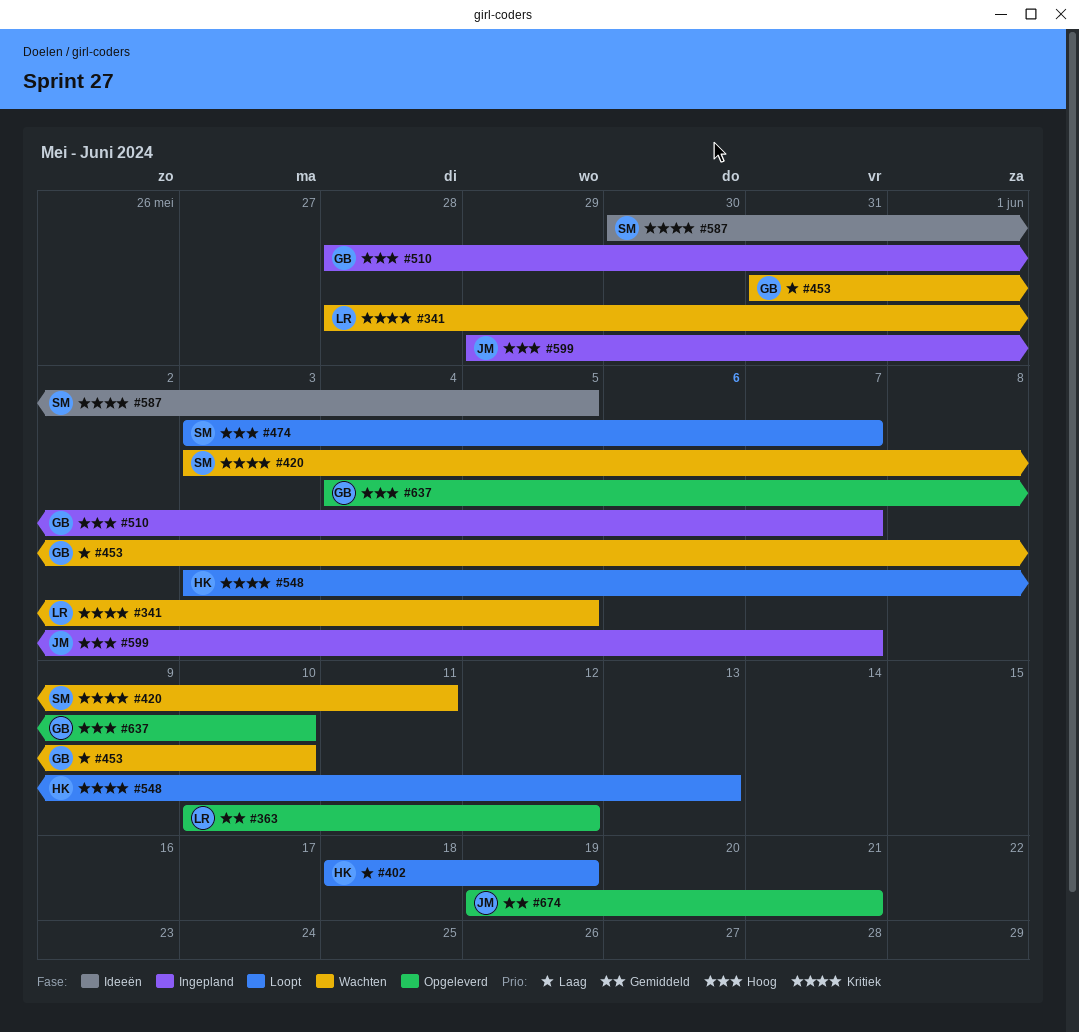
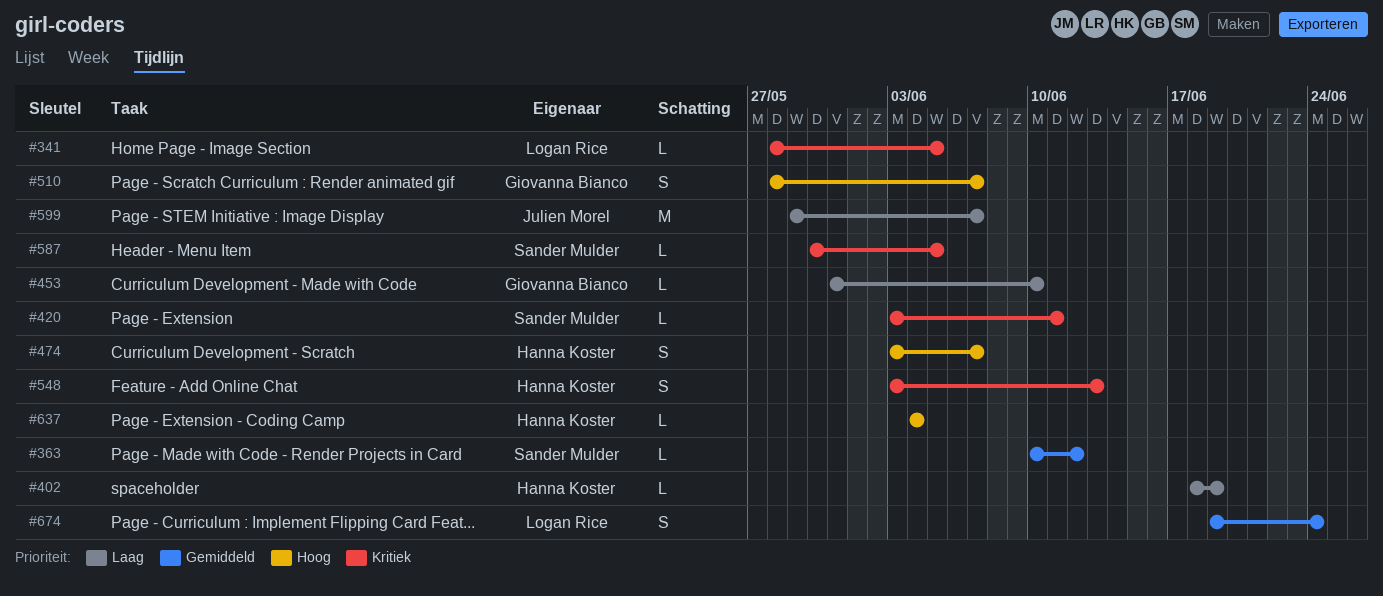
#363, owner: Logan Rice -> Sander Mulder
#474, owner: Sander Mulder -> Hanna Koster
#599, priority: Hoog -> Laag
#637, owner: Giovanna Bianco -> Hanna Koster
#637, due: Jun 10 -> Jun 4
#674, owner: Julien Morel -> Logan Rice
#674, due: Jun 21 -> Jun 24

